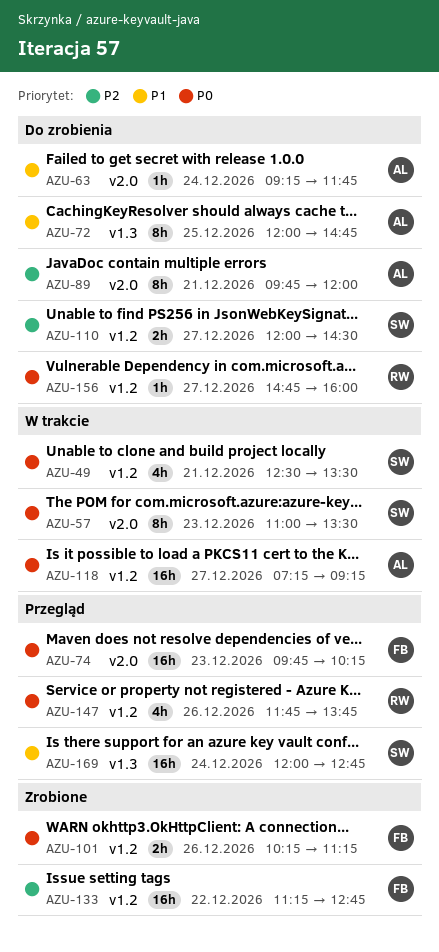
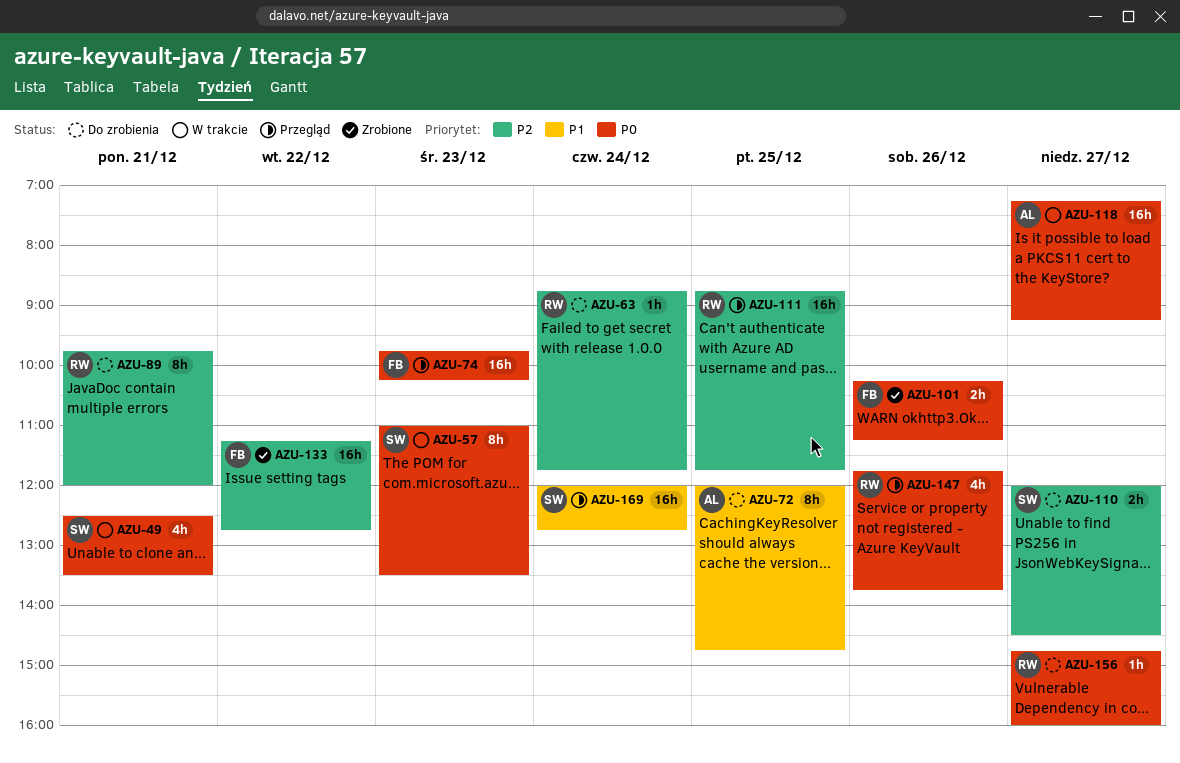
AZU-63, owner: AL -> RW
AZU-63, priority: P1 -> P2
AZU-63, begins: 09:15 -> 08:45
AZU-89, owner: AL -> RW
AZU-111: none -> present

